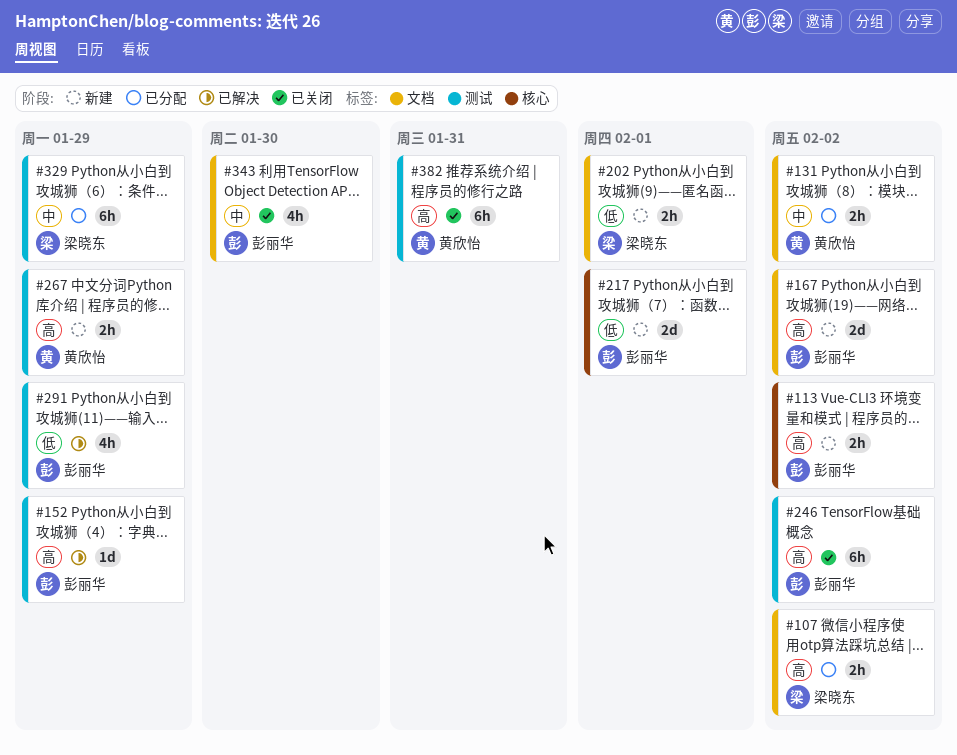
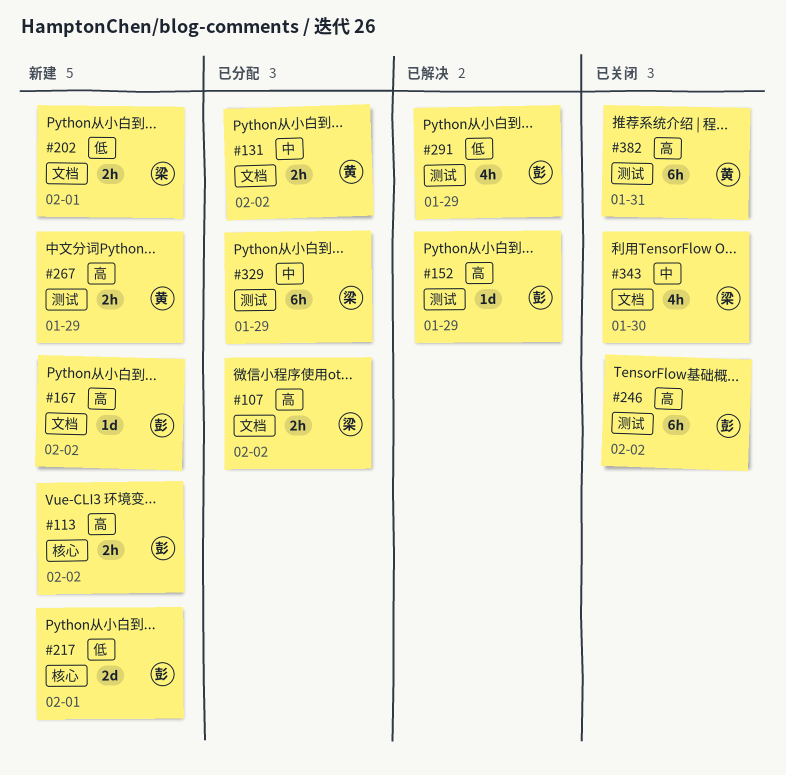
#167, estimate: 2d -> 1d
#343, owner: 彭丽华 -> 梁晓东

